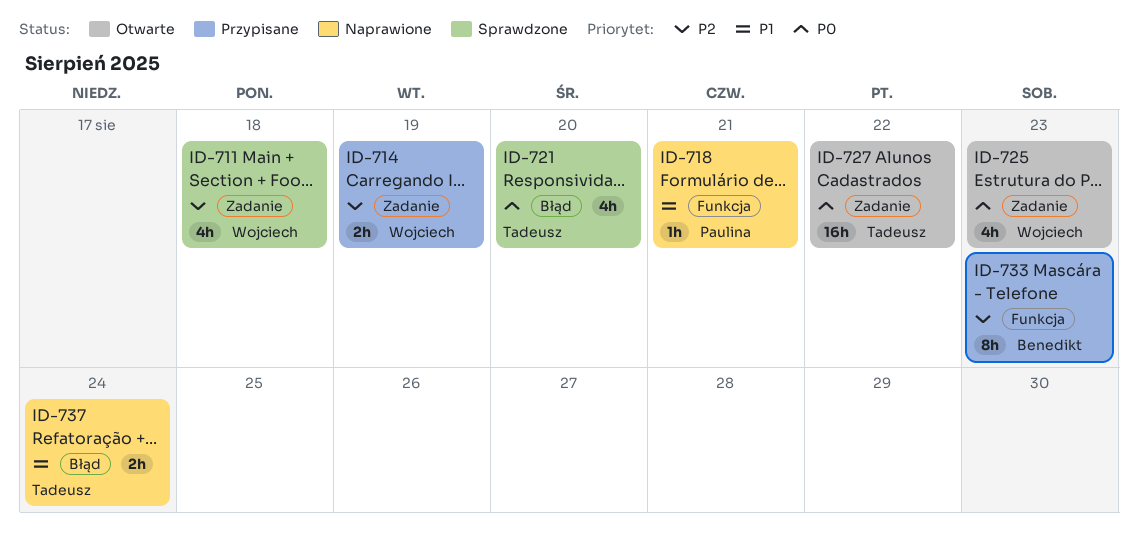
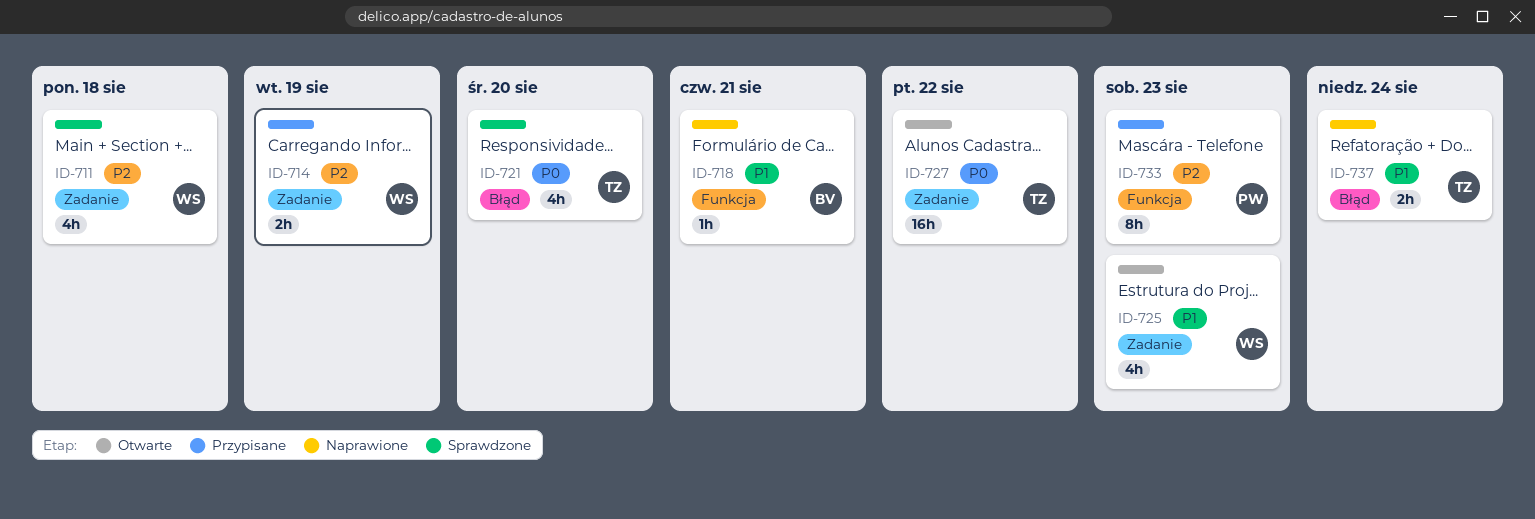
ID-718, owner: Paulina -> Benedikt
ID-725, priority: P0 -> P1
ID-733, owner: Benedikt -> Paulina

